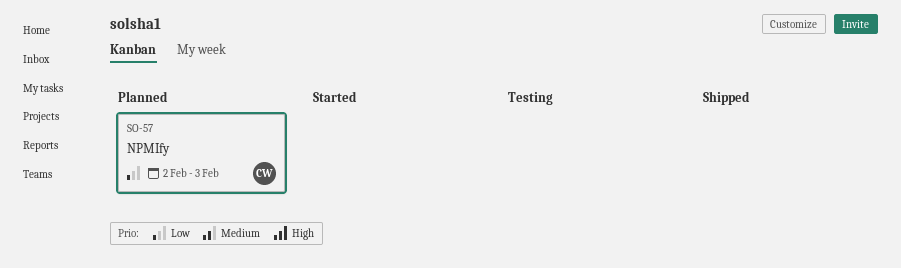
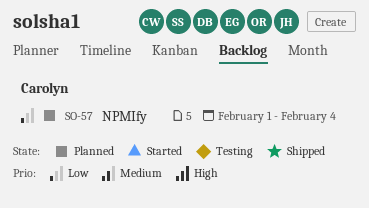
SO-57, start: Feb 2 -> Feb 1
SO-57, due: Feb 3 -> Feb 4

